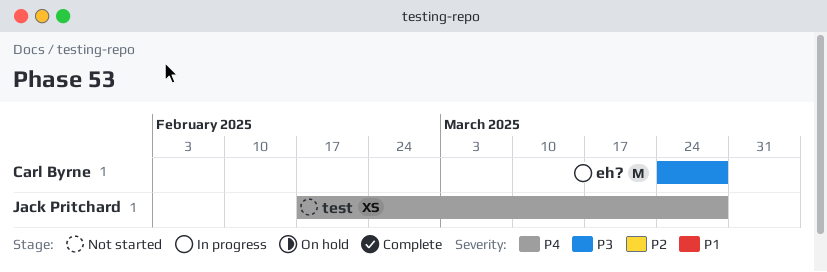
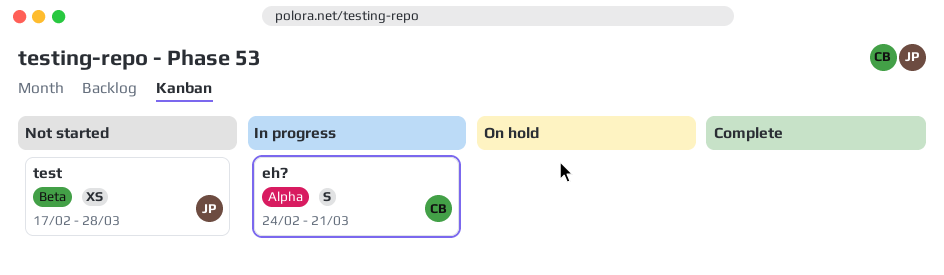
eh?, estimate: M -> S
eh?, start: Mar 24 -> Feb 24
eh?, due: Mar 28 -> Mar 21

